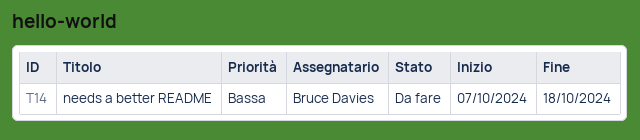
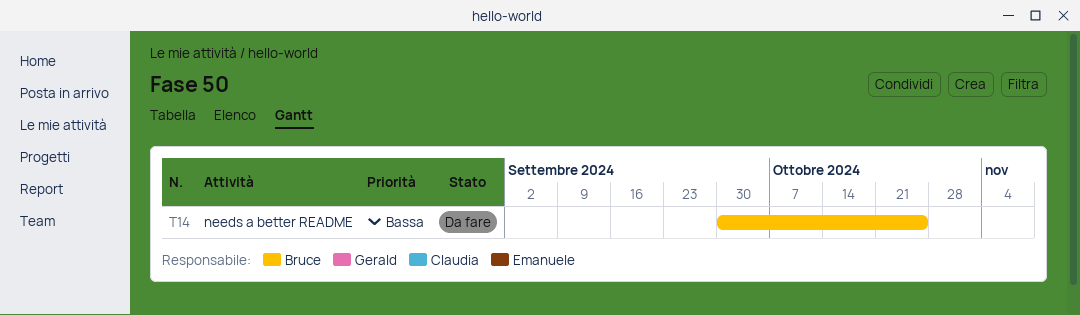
T14, start: Oct 7 -> Sep 30
T14, due: Oct 18 -> Oct 25

